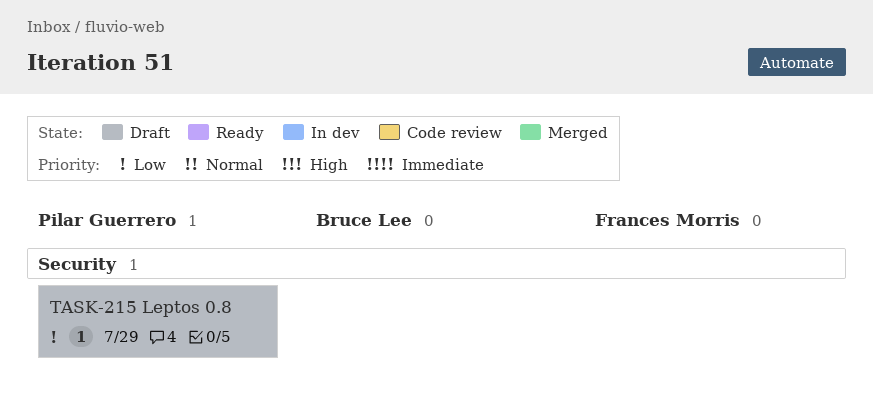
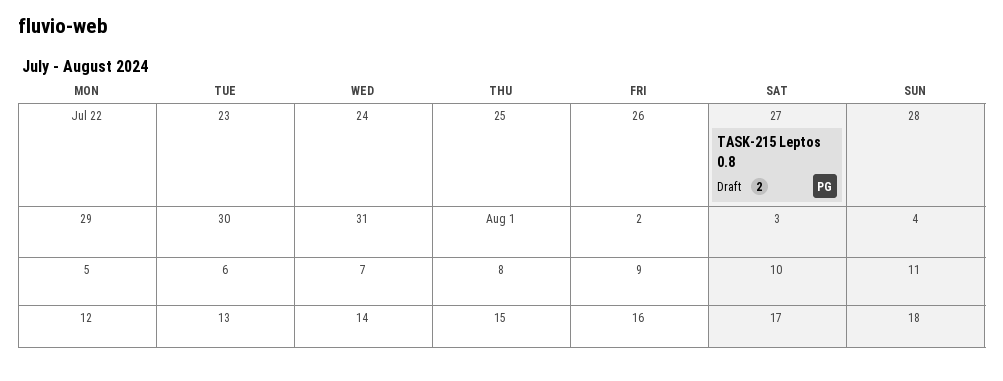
TASK-215, estimate: 1 -> 2
TASK-215, due: Jul 29 -> Jul 27

